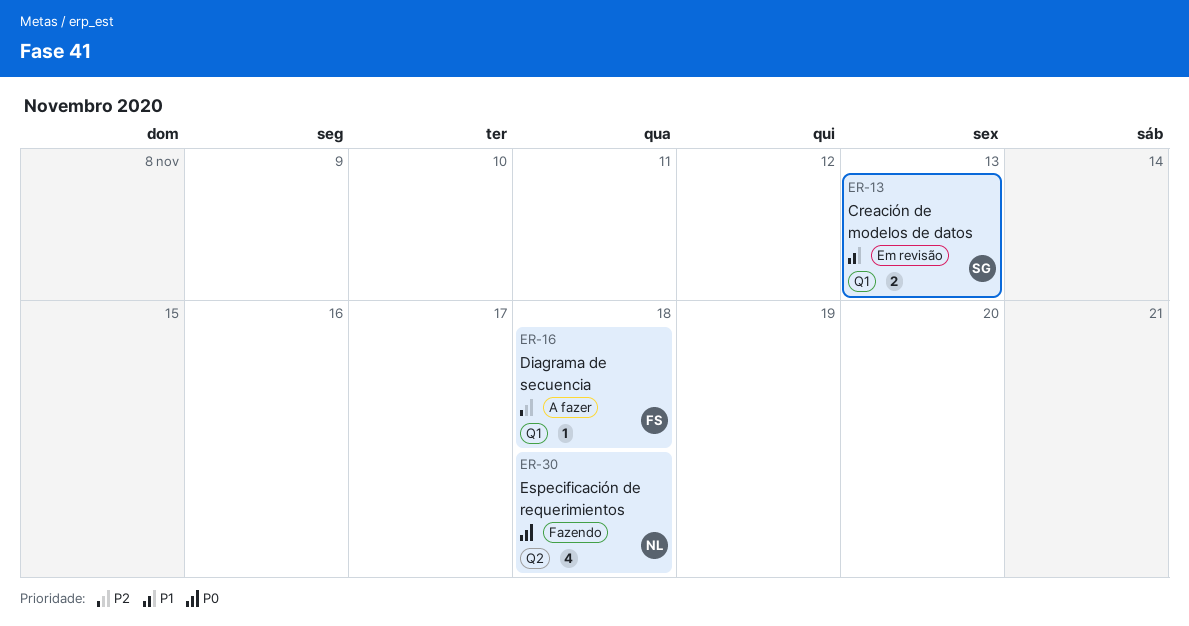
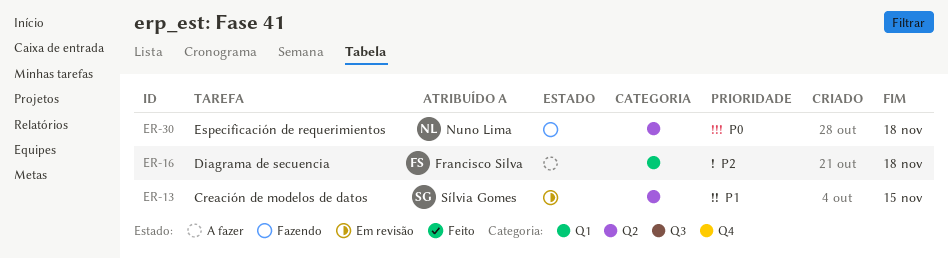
ER-13, label: Q1 -> Q2
ER-13, due: Nov 13 -> Nov 15

